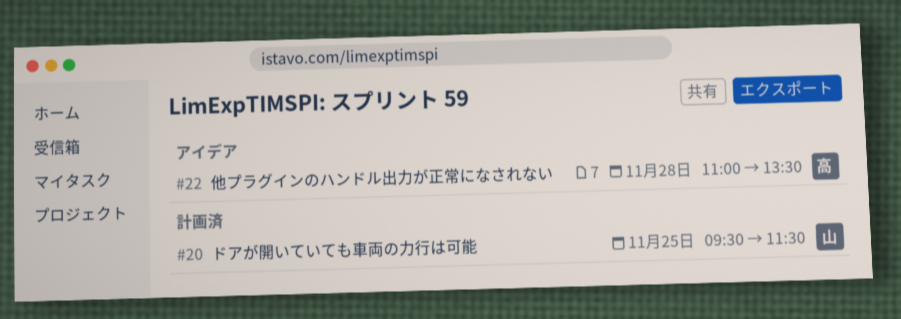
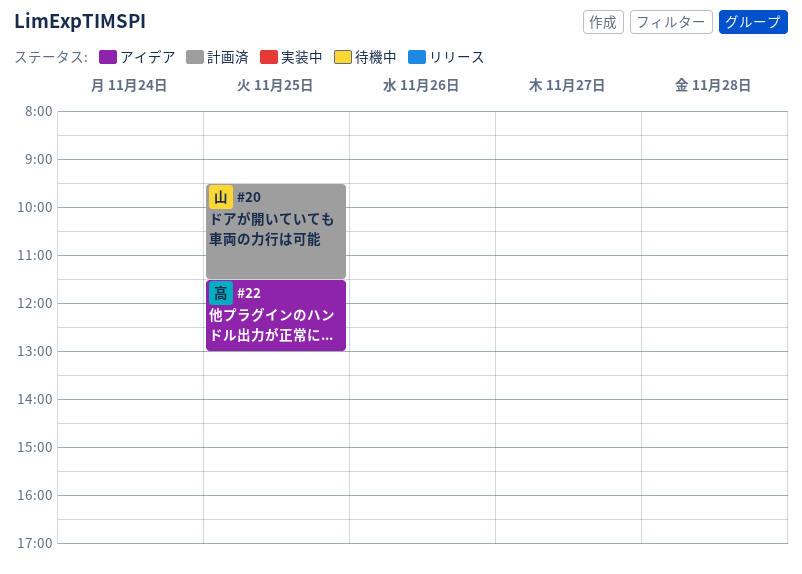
#22, day: Nov 28 -> Nov 25
#22, begins: 11:00 -> 11:30
#22, ends: 13:30 -> 13:00

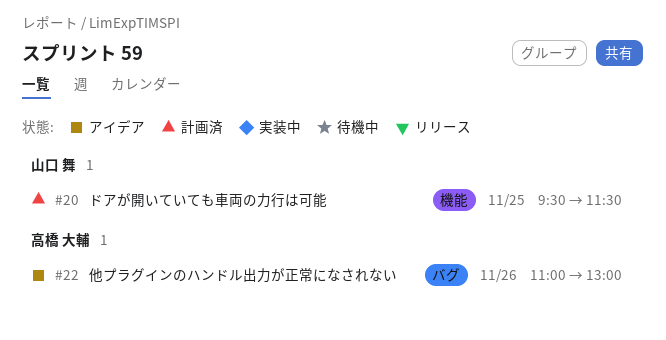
#22, day: Nov 25 -> Nov 26
#22, begins: 11:30 -> 11:00

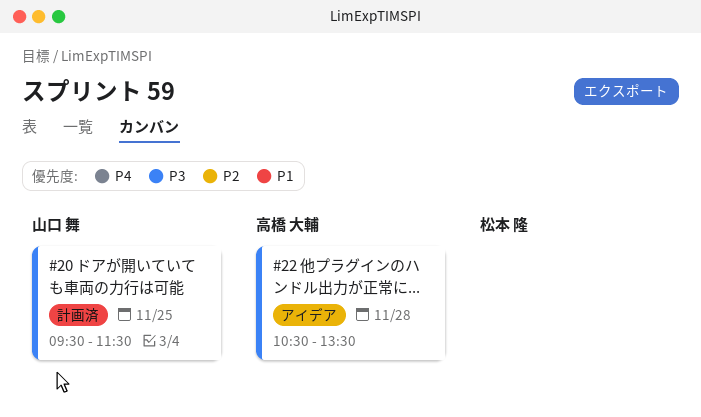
#22, day: Nov 26 -> Nov 28
#22, begins: 11:00 -> 10:30
#22, ends: 13:00 -> 13:30

